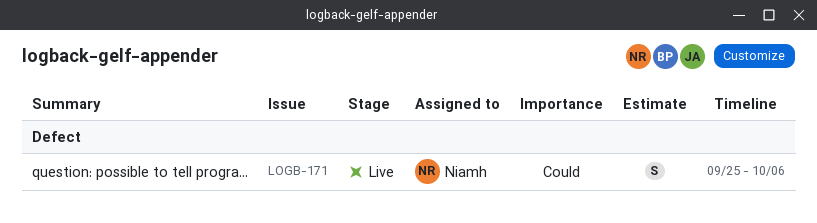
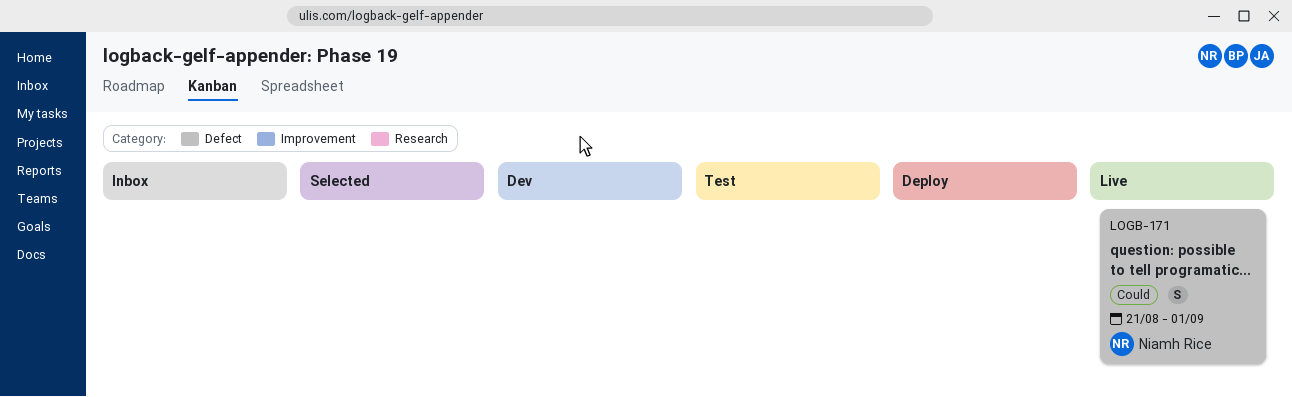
LOGB-171, start: Sep 25 -> Aug 21
LOGB-171, due: Oct 6 -> Sep 1

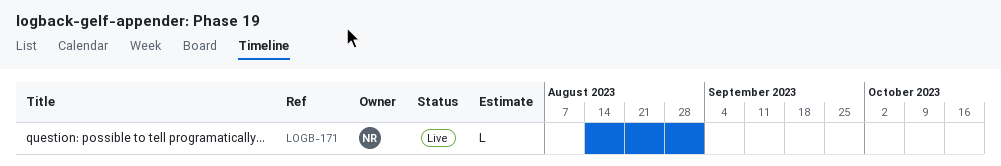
LOGB-171, estimate: S -> L
LOGB-171, start: Aug 21 -> Aug 14

